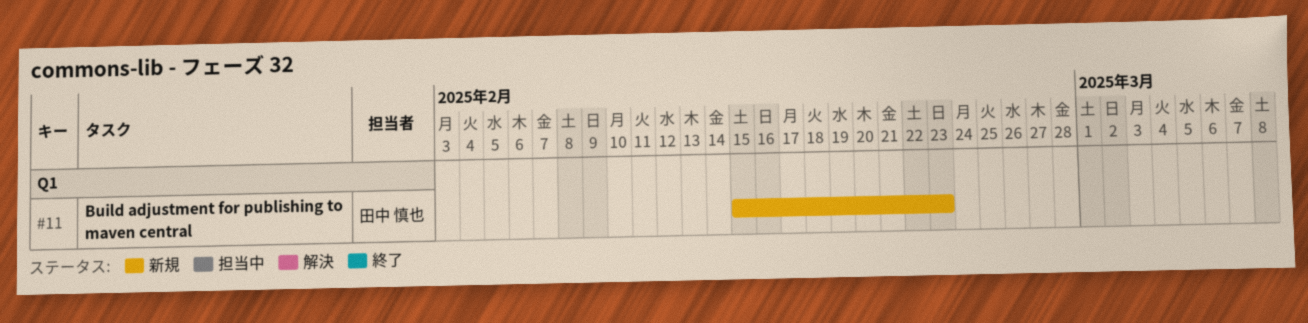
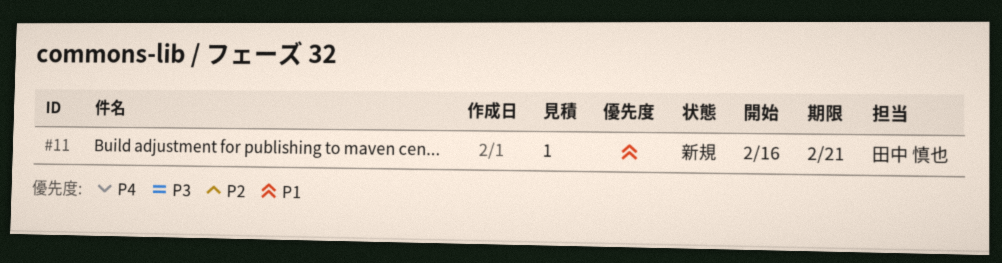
#11, start: Feb 15 -> Feb 16
#11, due: Feb 23 -> Feb 21

